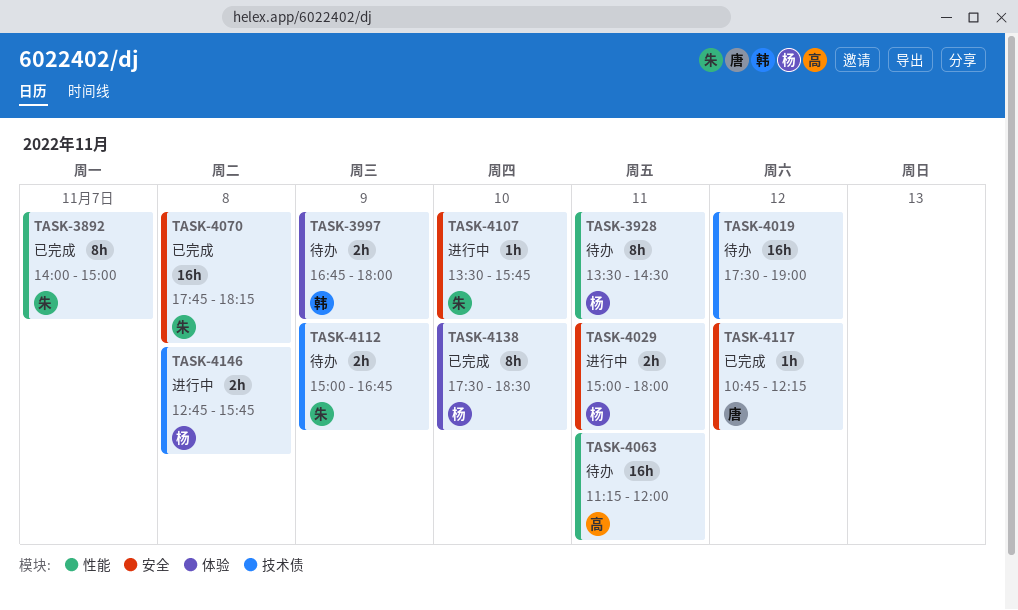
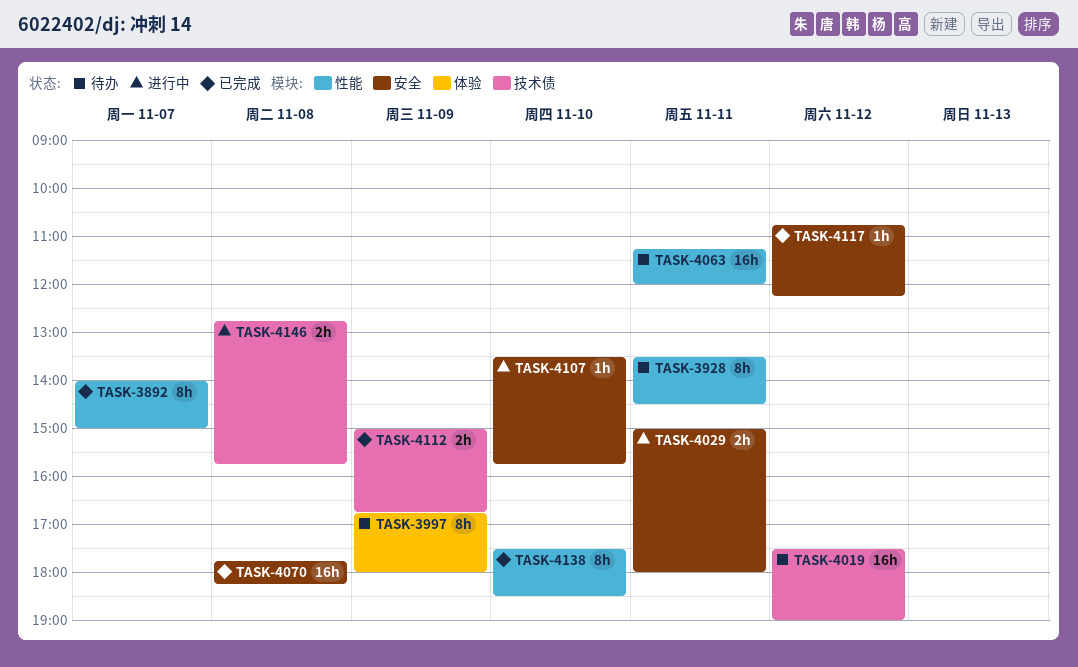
TASK-3997, estimate: 2h -> 8h
TASK-4112, status: 待办 -> 已完成
TASK-4138, label: 体验 -> 性能

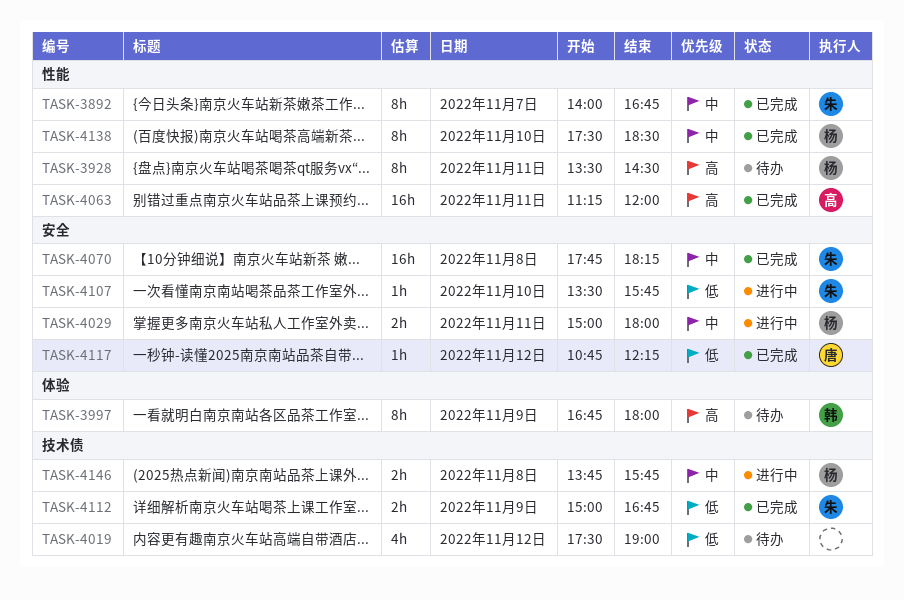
TASK-3892, ends: 15:00 -> 16:45
TASK-4019, estimate: 16h -> 4h
TASK-4063, status: 待办 -> 已完成
TASK-4146, begins: 12:45 -> 13:45

